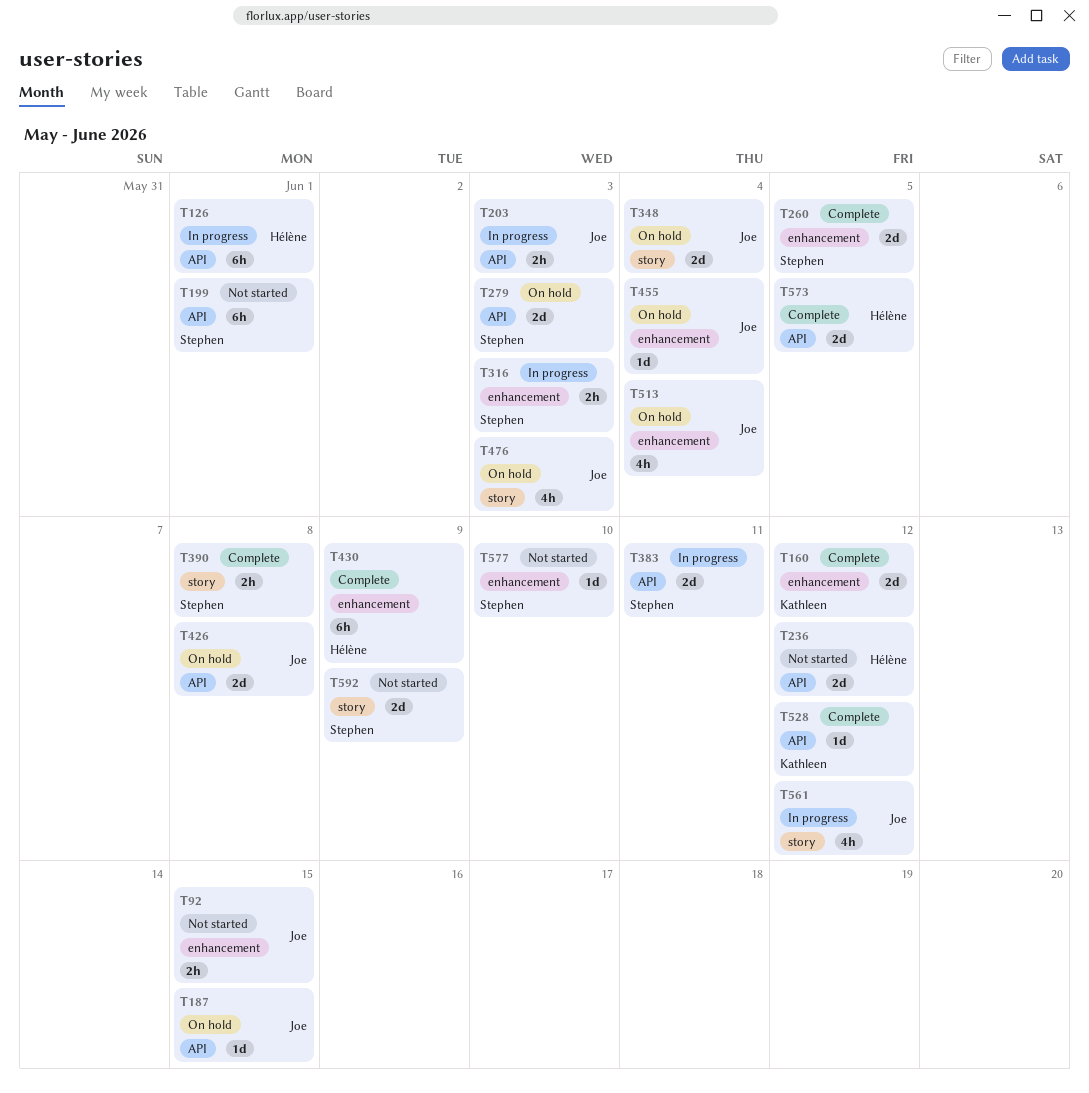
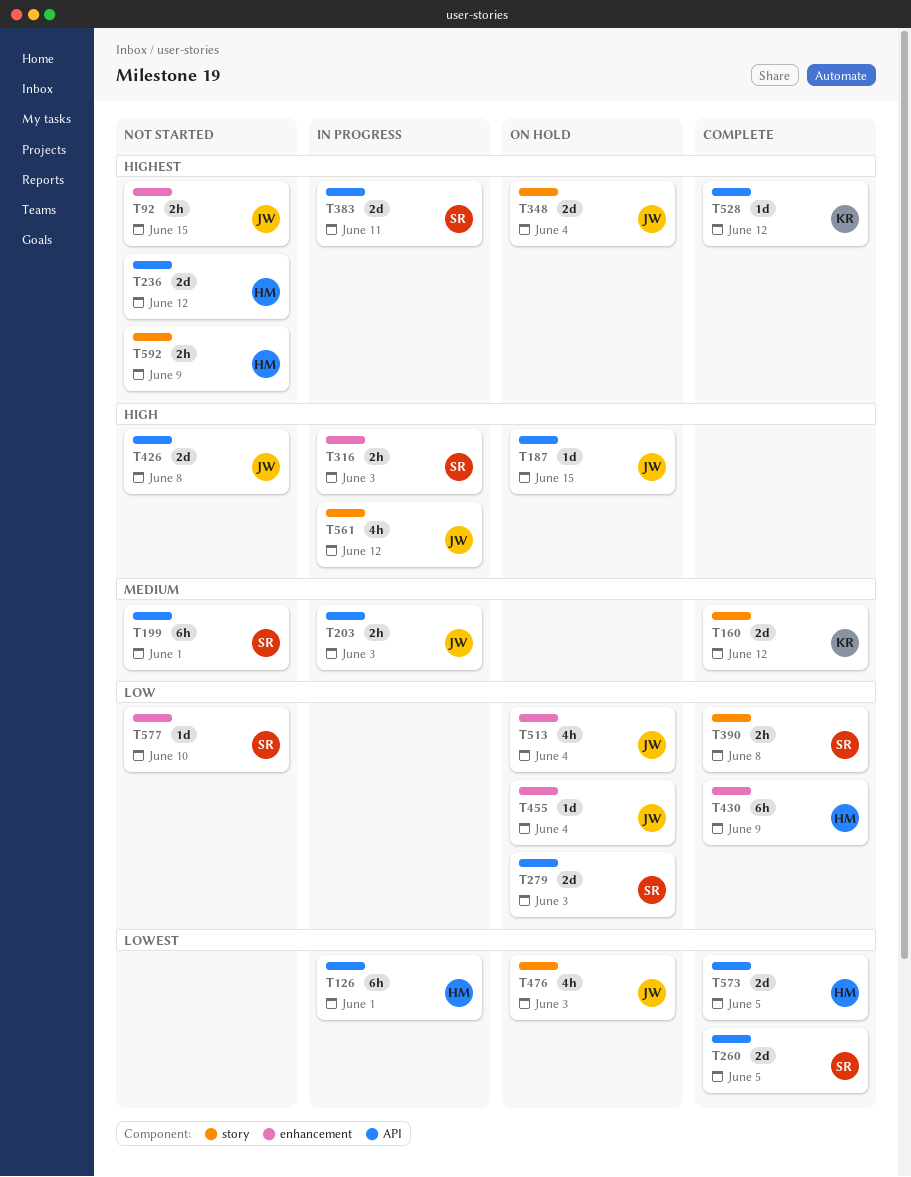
T160, label: enhancement -> story
T260, label: enhancement -> API
T426, status: On hold -> Not started
T592, owner: Stephen -> Hélène
T592, estimate: 2d -> 2h

